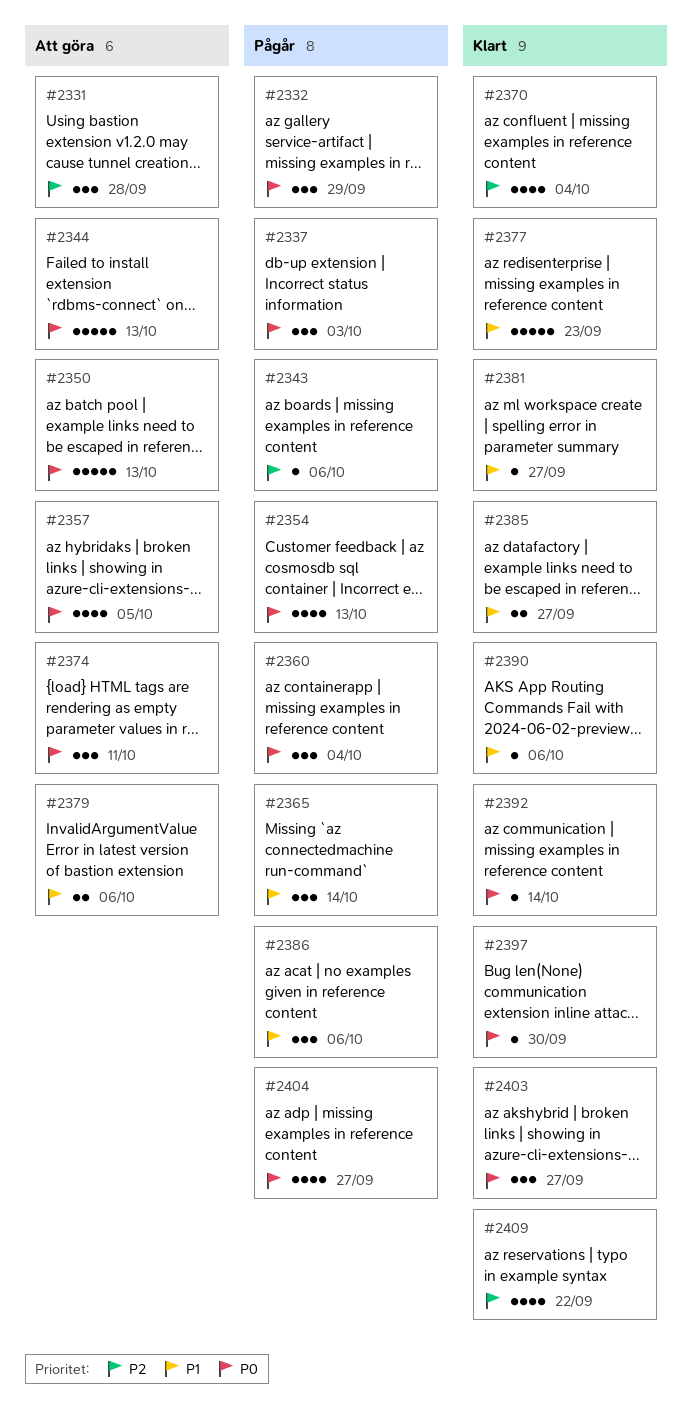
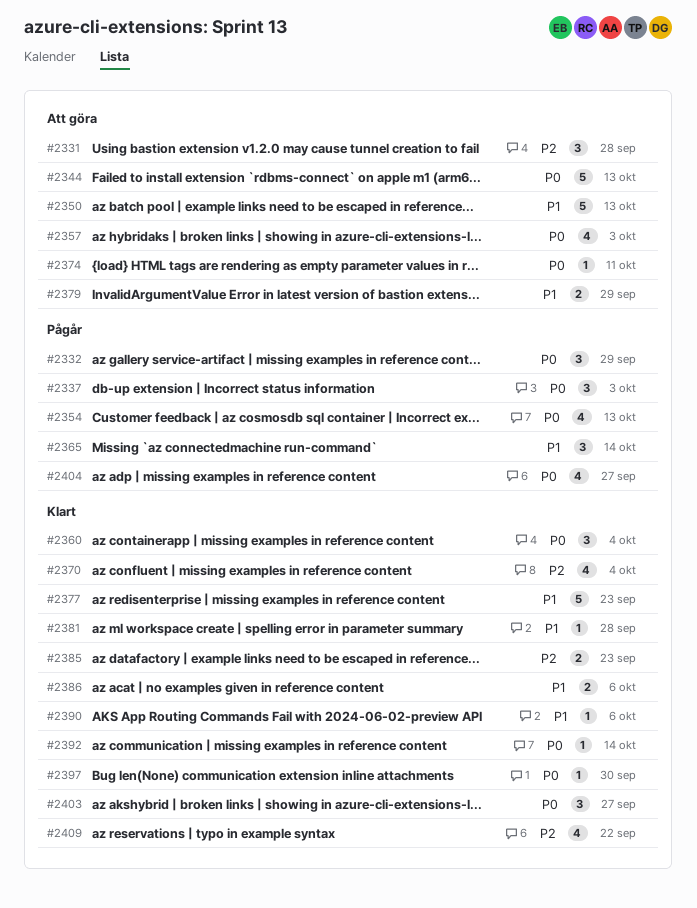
#2343: present -> none
#2350, priority: P0 -> P1
#2357, due: Oct 5 -> Oct 3
#2360, status: Pågår -> Klart
#2374, estimate: 3 -> 1
#2379, due: Oct 6 -> Sep 29
#2381, due: Sep 27 -> Sep 28
#2385, priority: P1 -> P2
#2385, due: Sep 27 -> Sep 23
#2386, status: Pågår -> Klart
#2386, estimate: 3 -> 2

